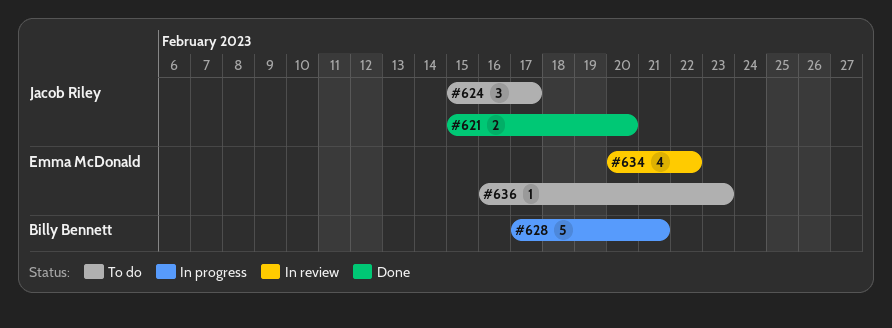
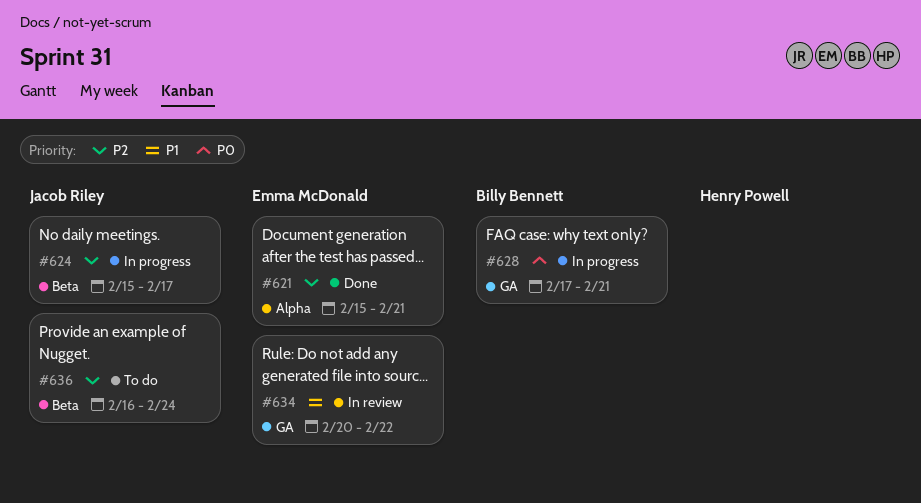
#621, owner: Jacob Riley -> Emma McDonald
#621, due: Feb 20 -> Feb 21
#624, status: To do -> In progress
#636, owner: Emma McDonald -> Jacob Riley
#636, due: Feb 23 -> Feb 24

